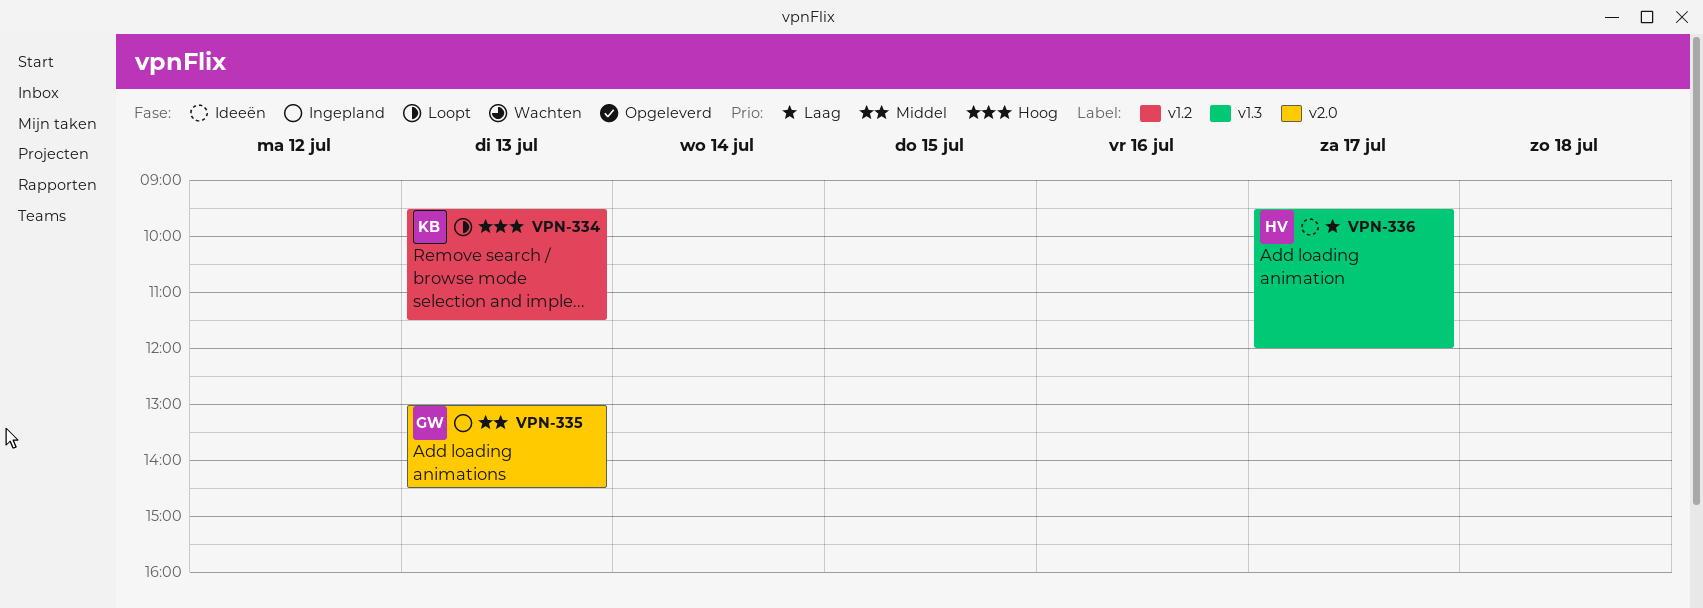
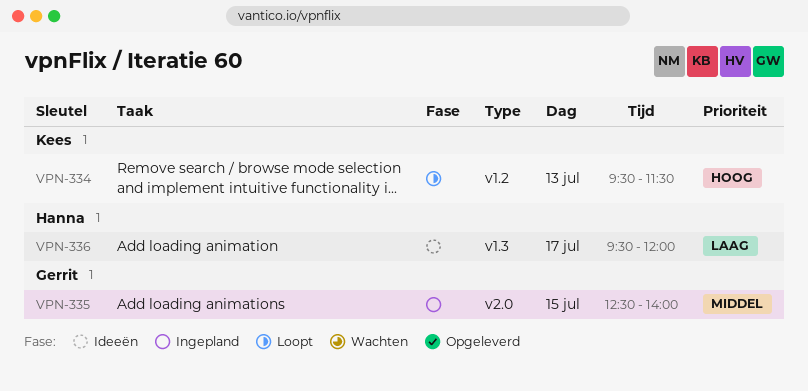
VPN-335, day: Jul 13 -> Jul 15
VPN-335, begins: 13:00 -> 12:30
VPN-335, ends: 14:30 -> 14:00

